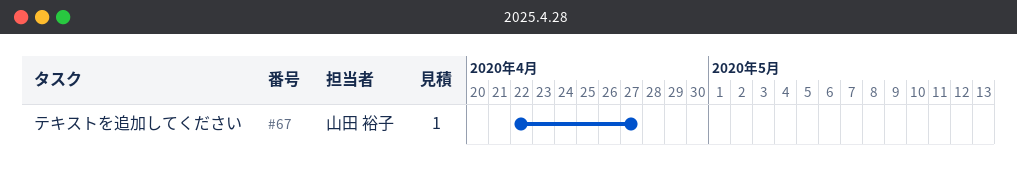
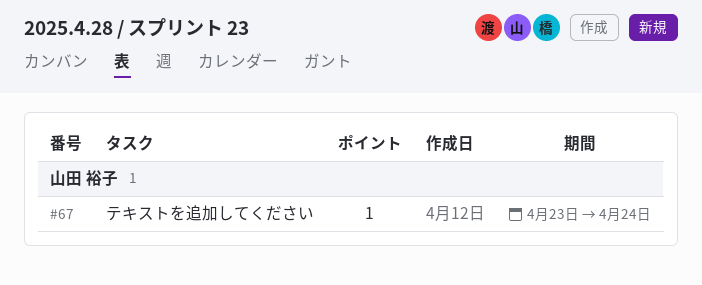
#67, start: Apr 22 -> Apr 23
#67, due: Apr 27 -> Apr 24

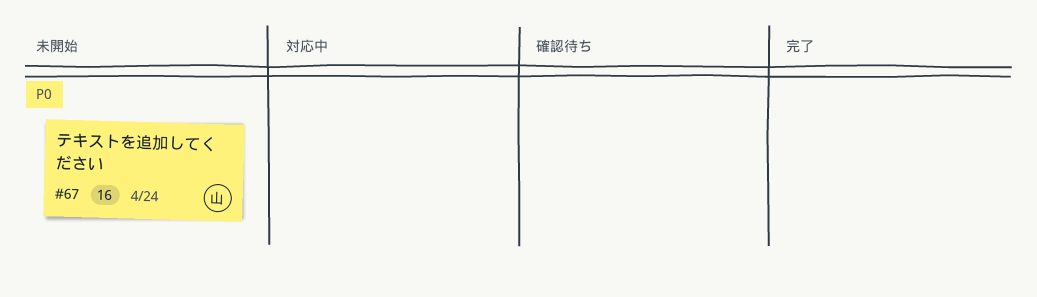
#67, estimate: 1 -> 16

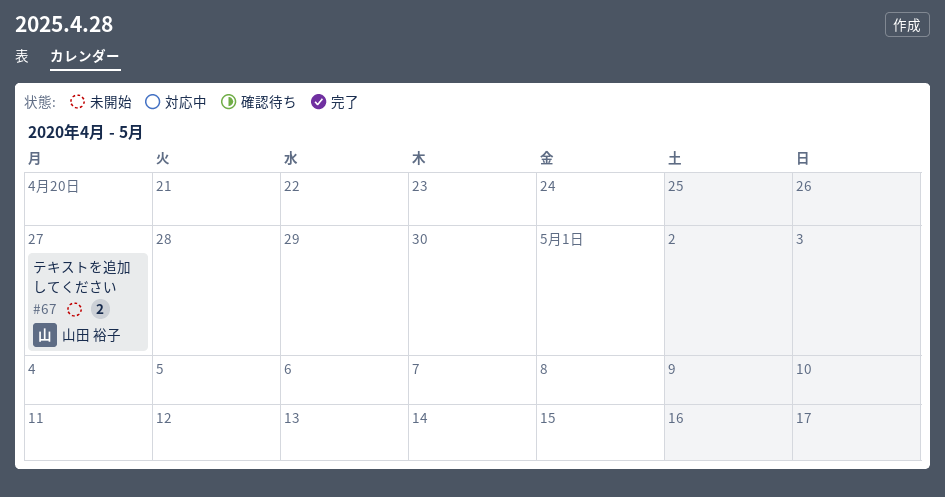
#67, estimate: 16 -> 2
#67, due: Apr 24 -> Apr 27

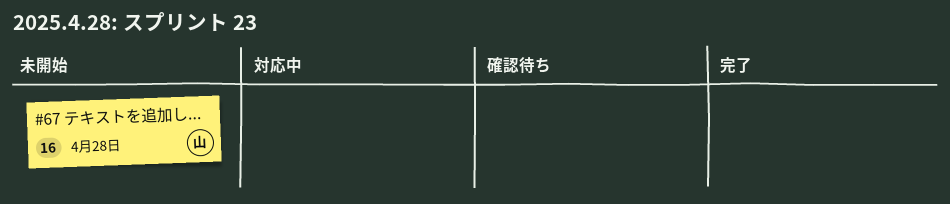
#67, estimate: 2 -> 16
#67, due: Apr 27 -> Apr 28

